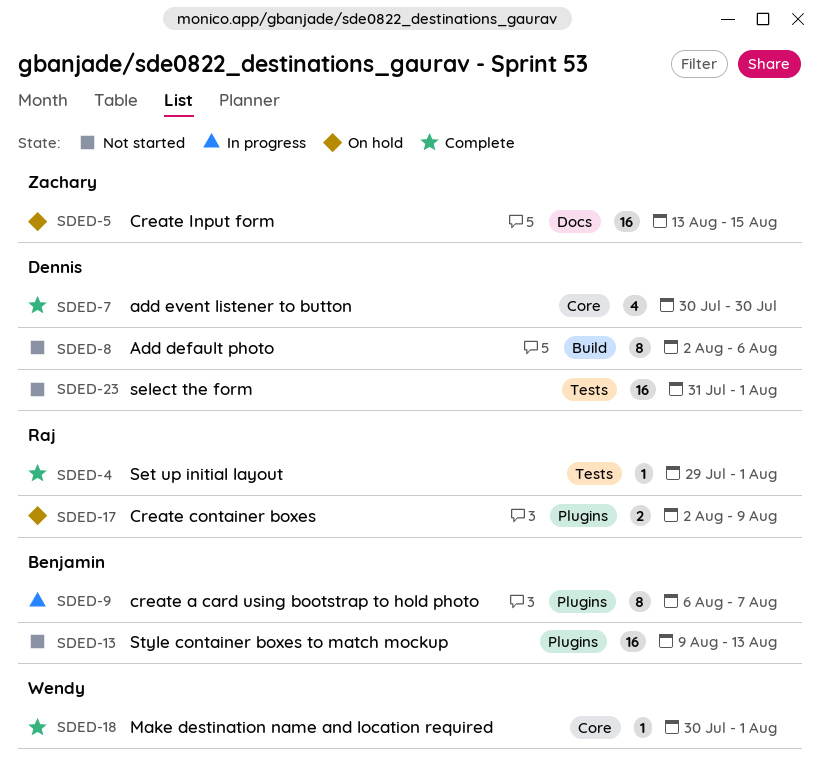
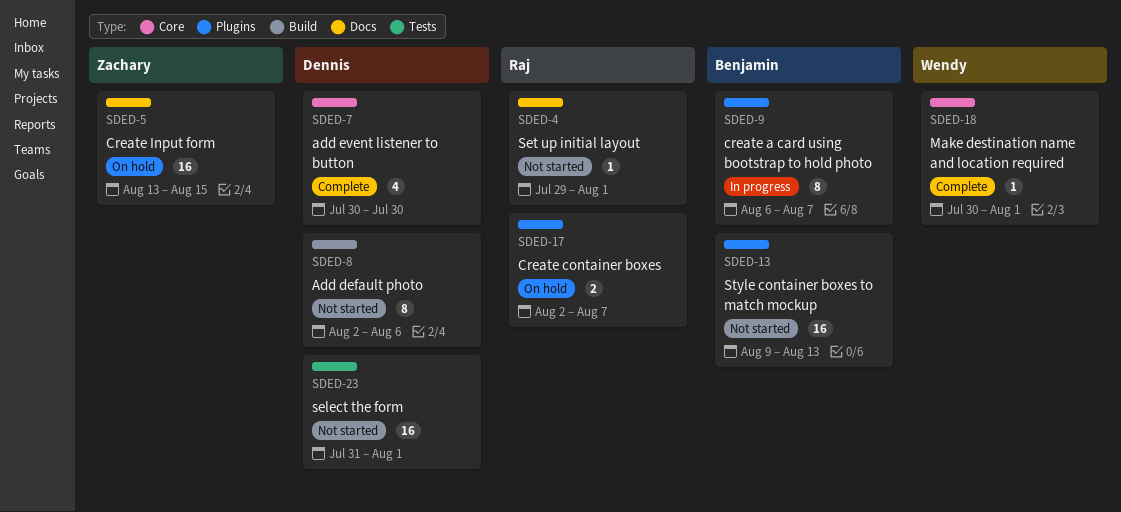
SDED-4, status: Complete -> Not started
SDED-4, label: Tests -> Docs
SDED-17, due: Aug 9 -> Aug 7

